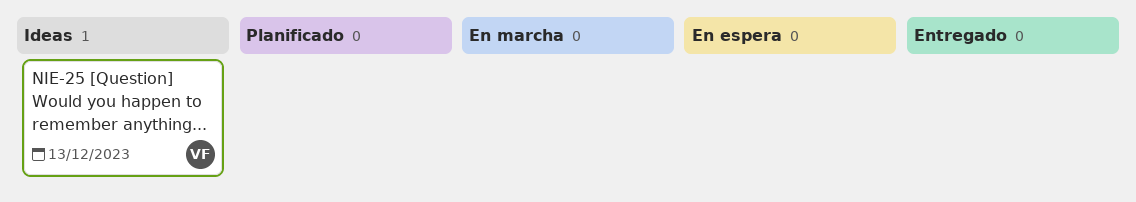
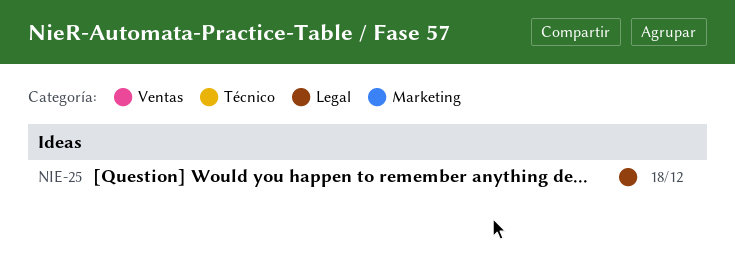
NIE-25, due: Dec 13 -> Dec 18

